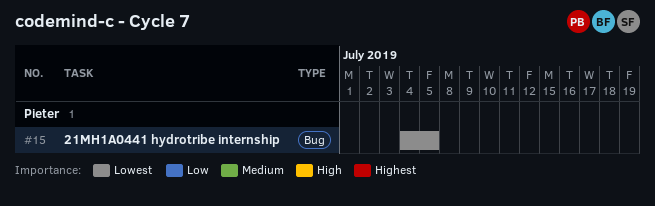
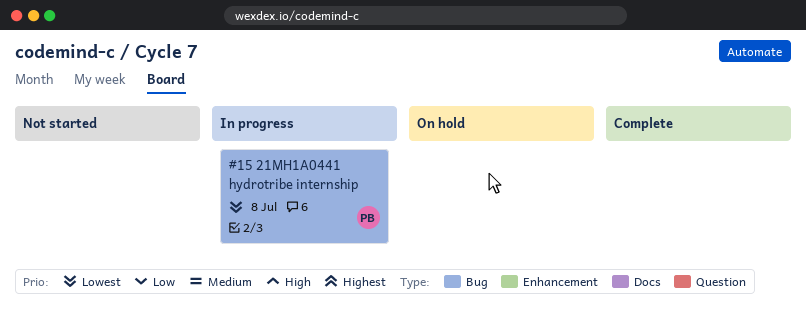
#15, due: Jul 5 -> Jul 8

